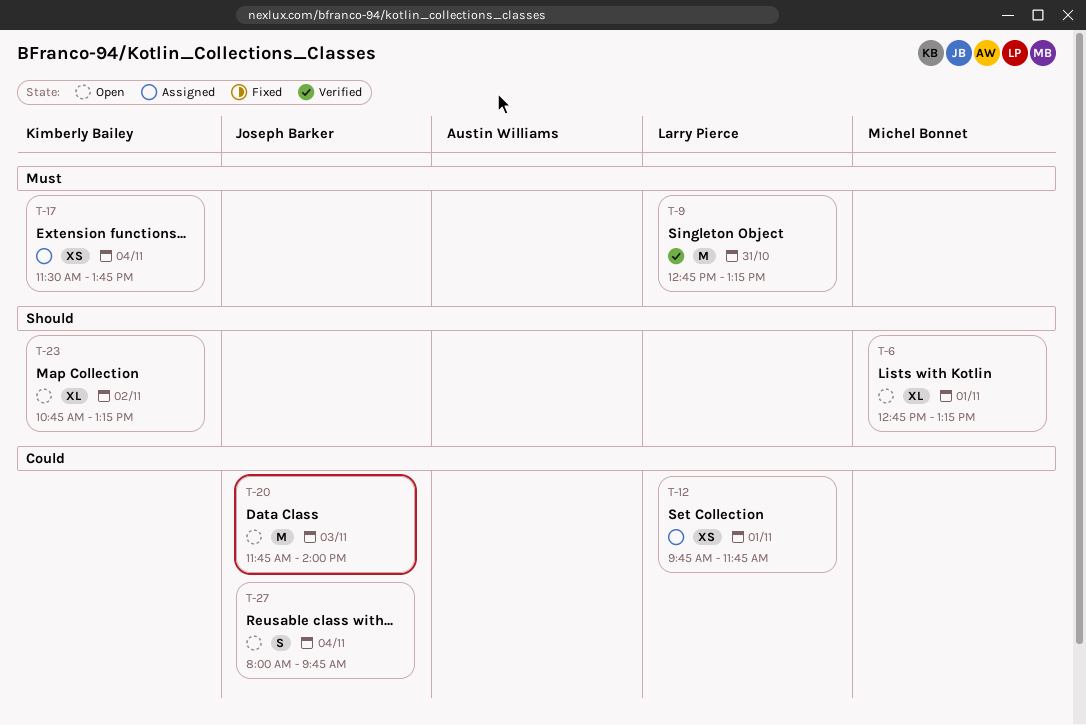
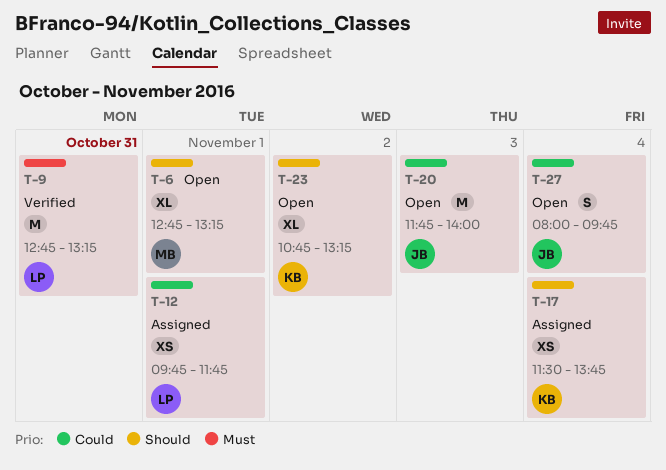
T-17, priority: Must -> Should

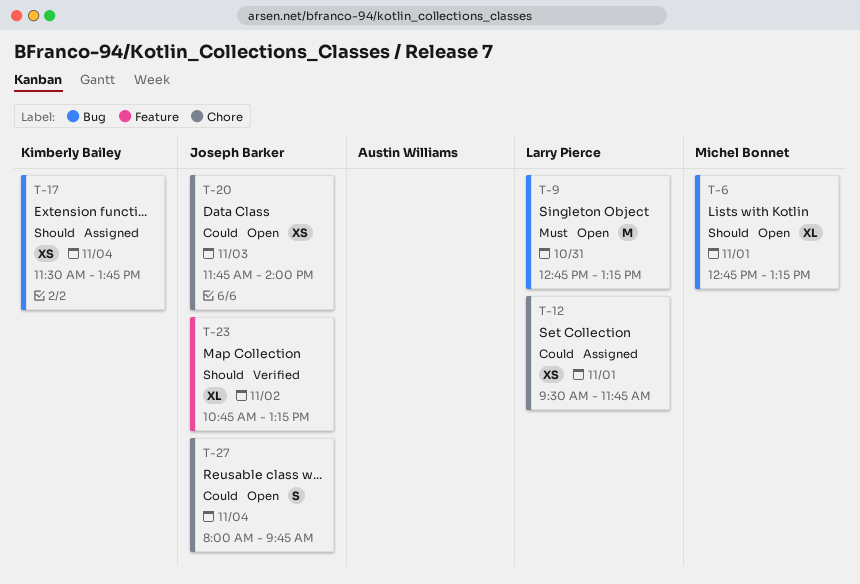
T-9, status: Verified -> Open
T-12, begins: 09:45 -> 09:30
T-20, estimate: M -> XS
T-23, status: Open -> Verified
T-23, owner: Kimberly Bailey -> Joseph Barker

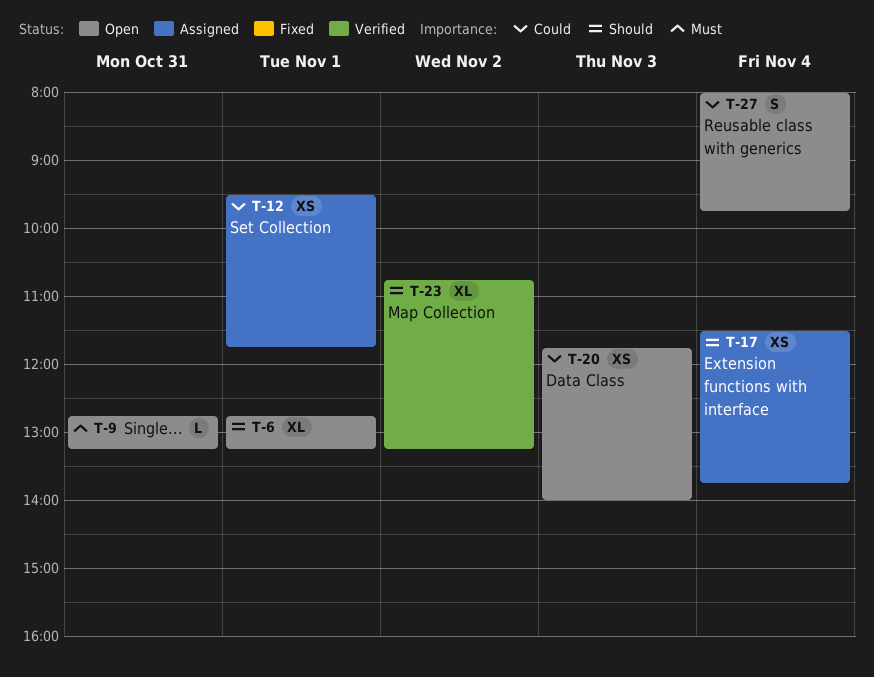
T-9, estimate: M -> L

